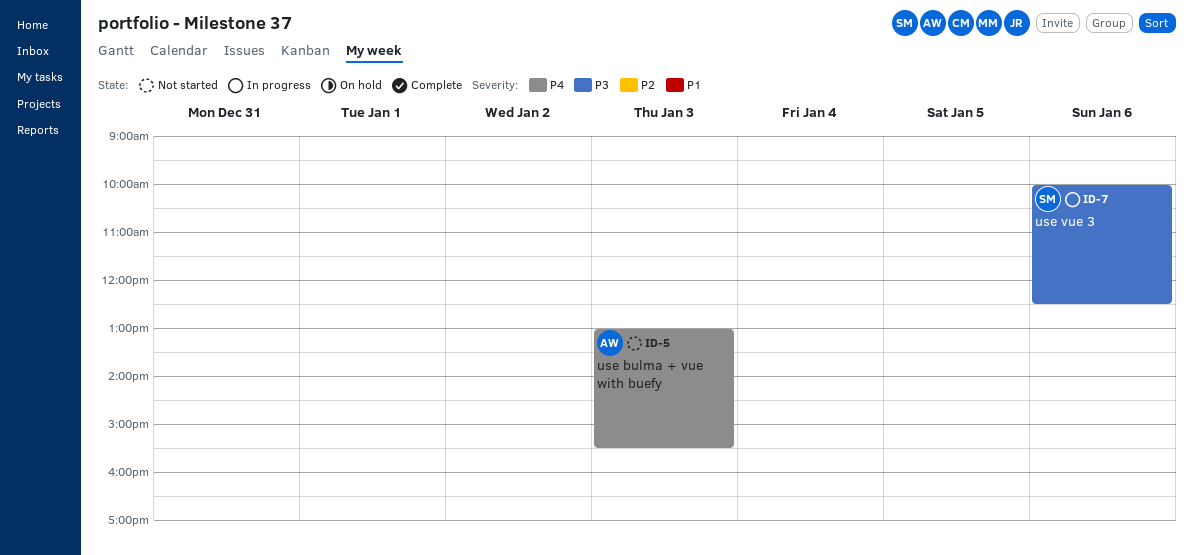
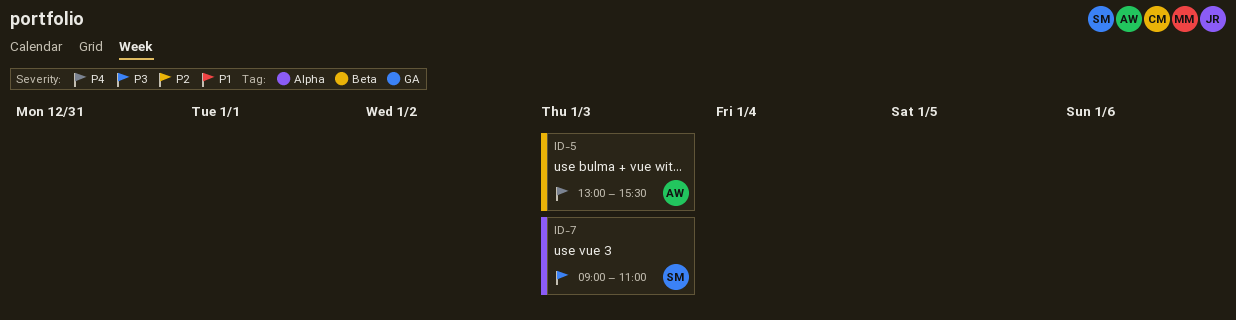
ID-7, day: Jan 6 -> Jan 3
ID-7, begins: 10:00 -> 09:00
ID-7, ends: 12:30 -> 11:00

